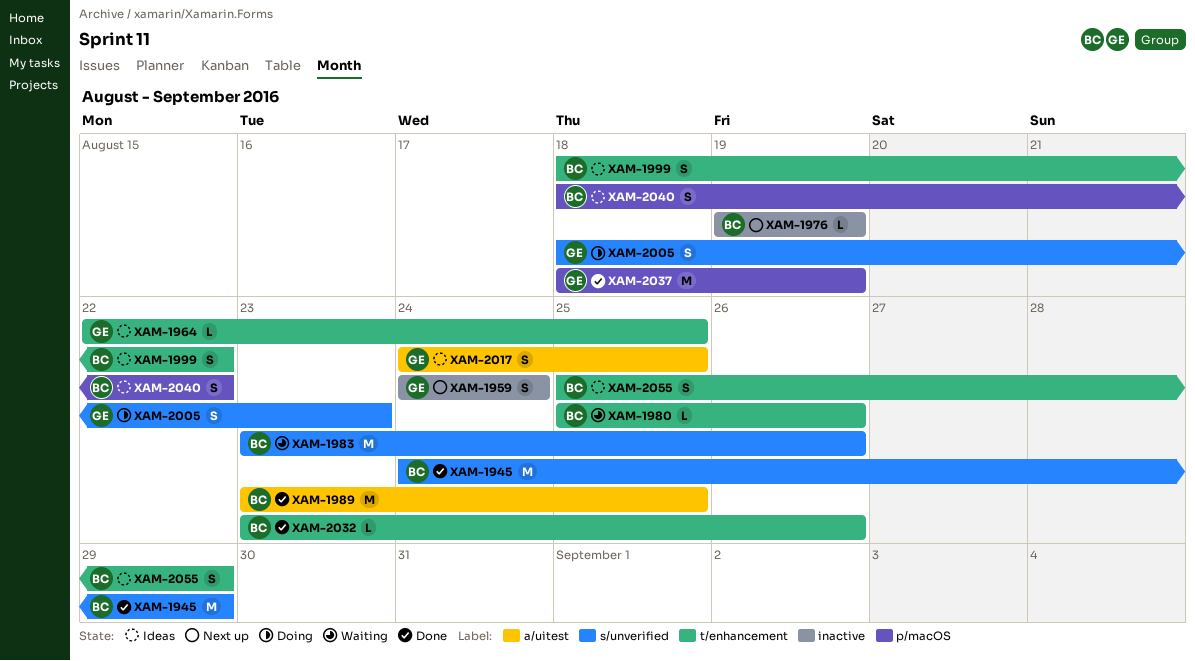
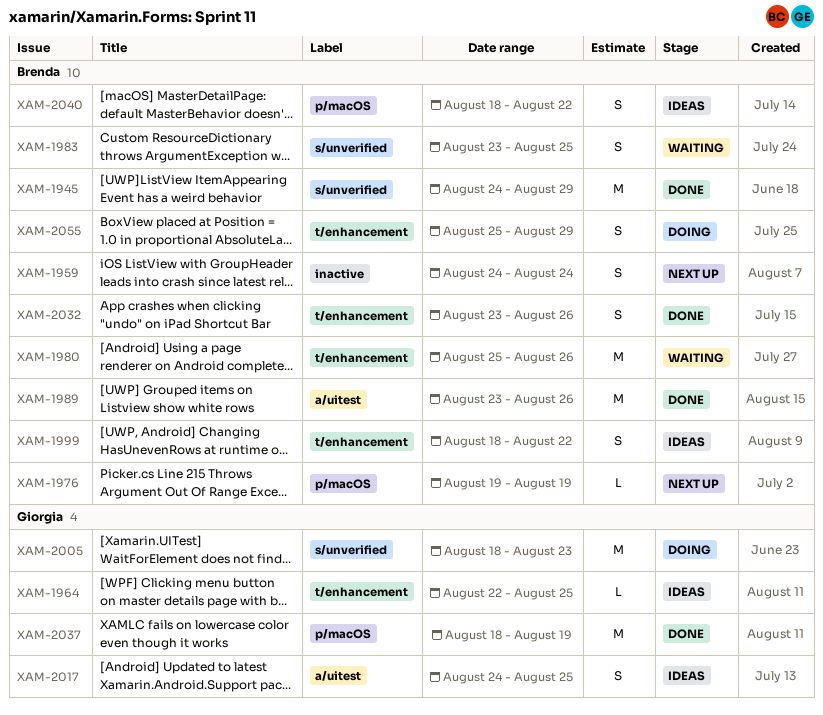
XAM-1959, owner: Giorgia -> Brenda
XAM-1976, label: inactive -> p/macOS
XAM-1980, estimate: L -> M
XAM-1983, estimate: M -> S
XAM-1983, due: Aug 26 -> Aug 25
XAM-1989, due: Aug 25 -> Aug 26
XAM-2005, estimate: S -> M
XAM-2032, estimate: L -> S
XAM-2055, status: Ideas -> Doing

